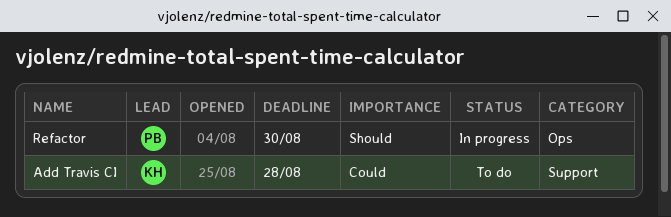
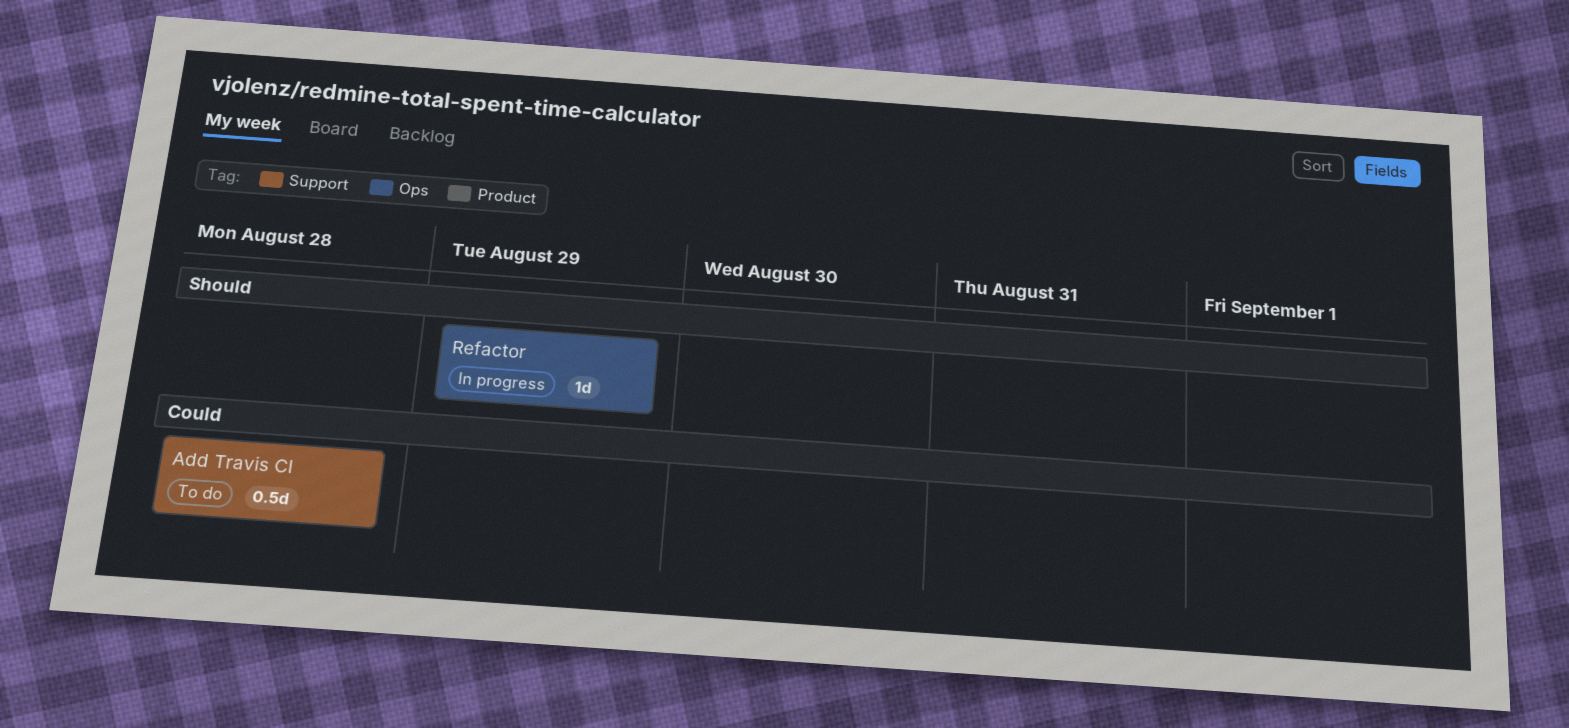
Refactor, due: Aug 30 -> Aug 29

